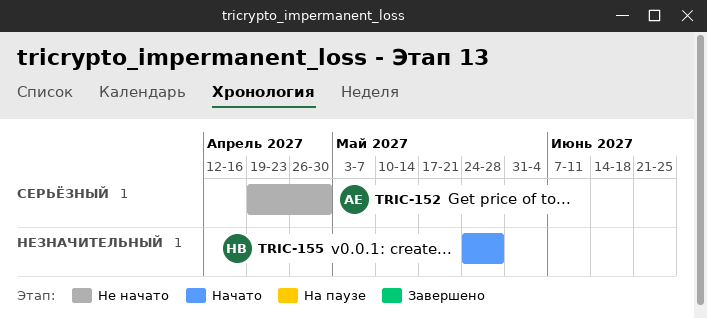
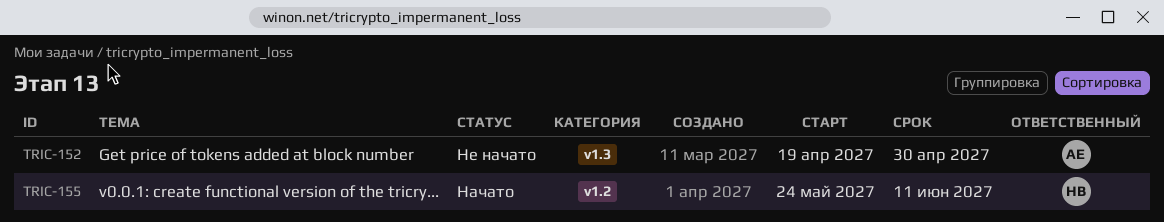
TRIC-155, due: May 28 -> Jun 11

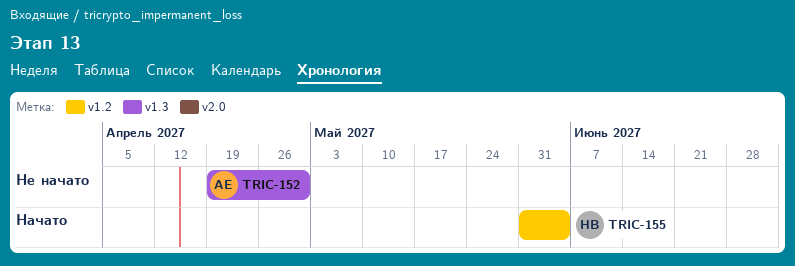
TRIC-155, start: May 24 -> May 31
TRIC-155, due: Jun 11 -> Jun 4

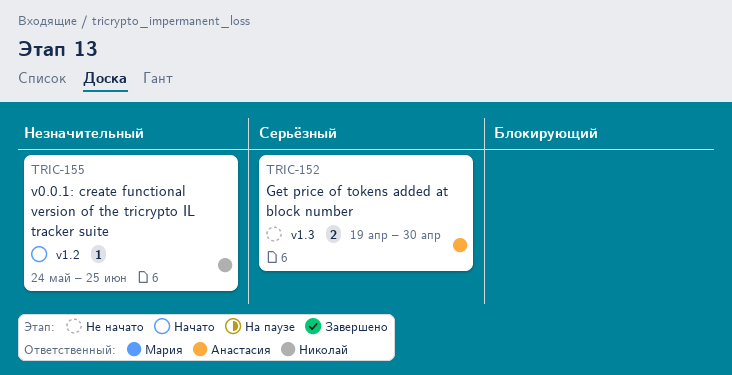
TRIC-155, start: May 31 -> May 24
TRIC-155, due: Jun 4 -> Jun 25

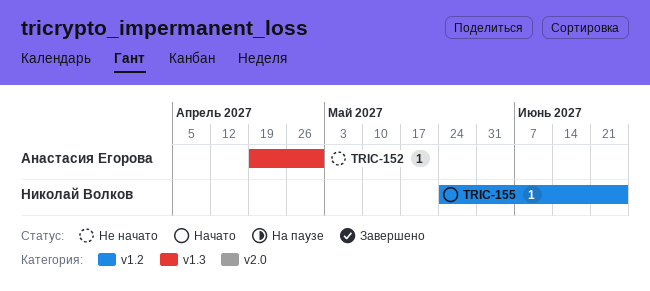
TRIC-152, estimate: 2 -> 1

